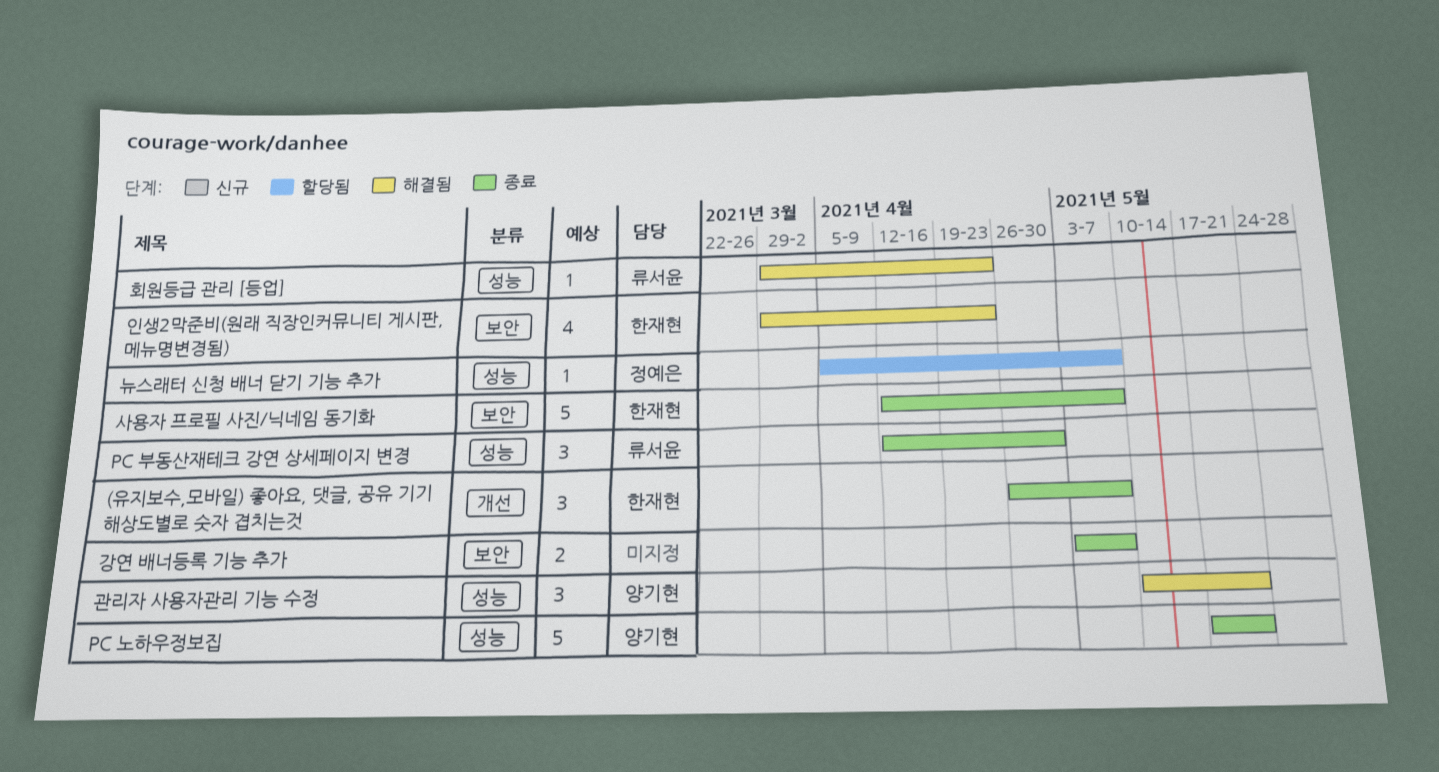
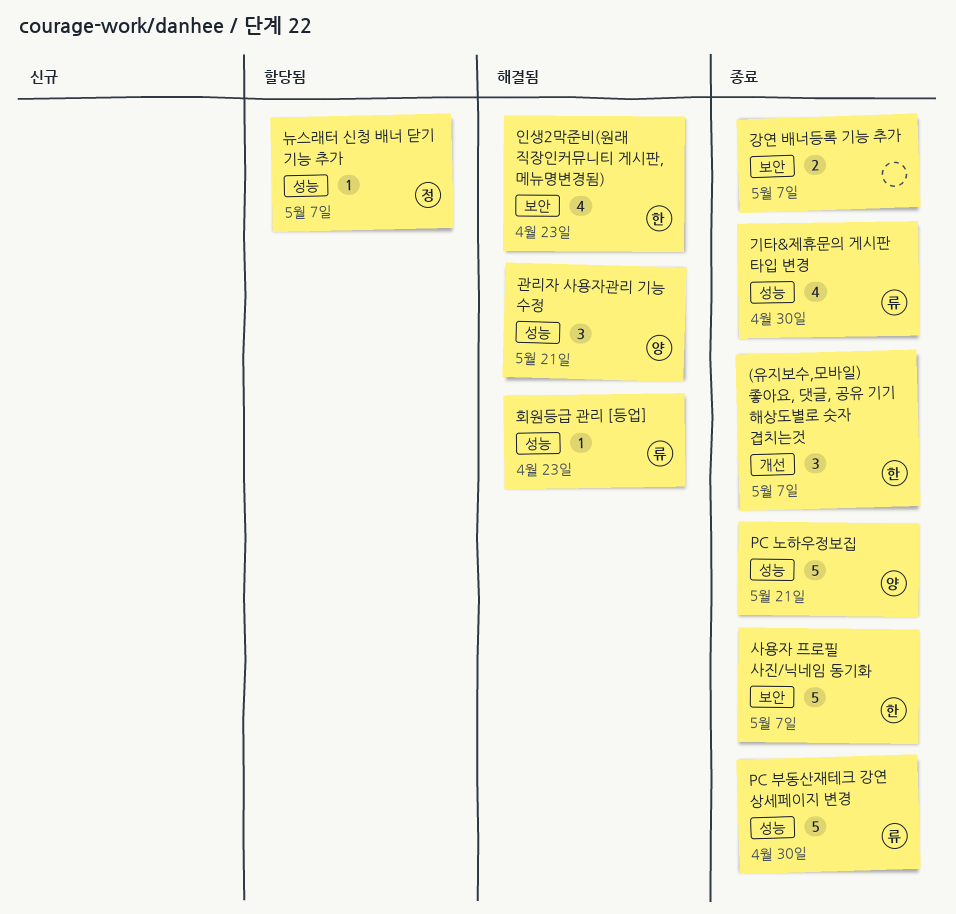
PC 부동산재테크 강연 상세페이지 변경, estimate: 3 -> 5
기타&제휴문의 게시판 타입 변경: none -> present

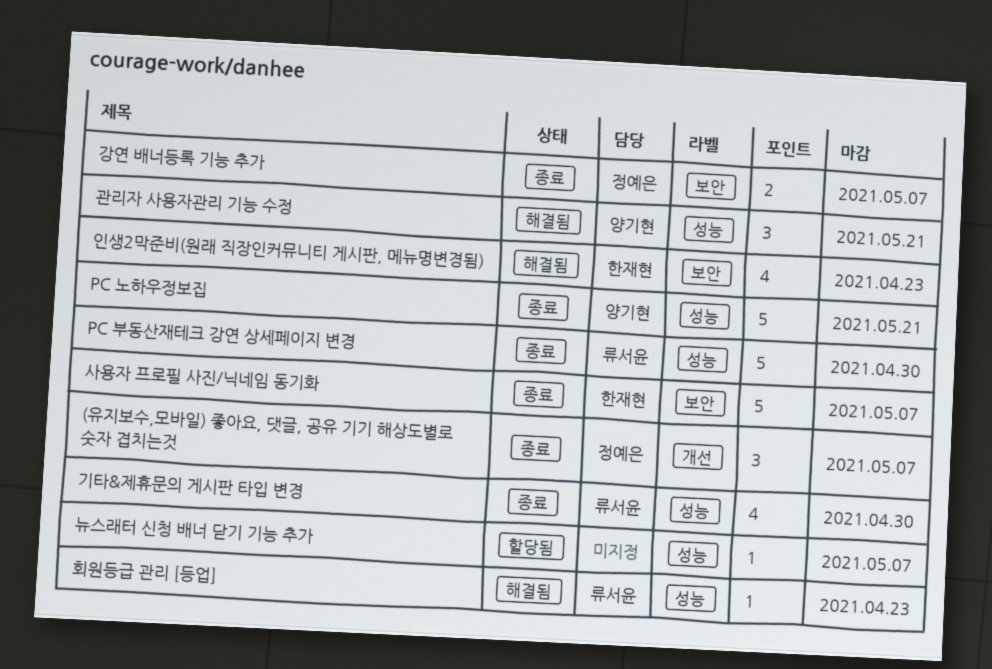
(유지보수,모바일) 좋아요, 댓글, 공유 기기 해상도별로 숫자 겹치는것, owner: 한재현 -> 정예은
강연 배너등록 기능 추가, owner: none -> 정예은
뉴스래터 신청 배너 닫기 기능 추가, owner: 정예은 -> none

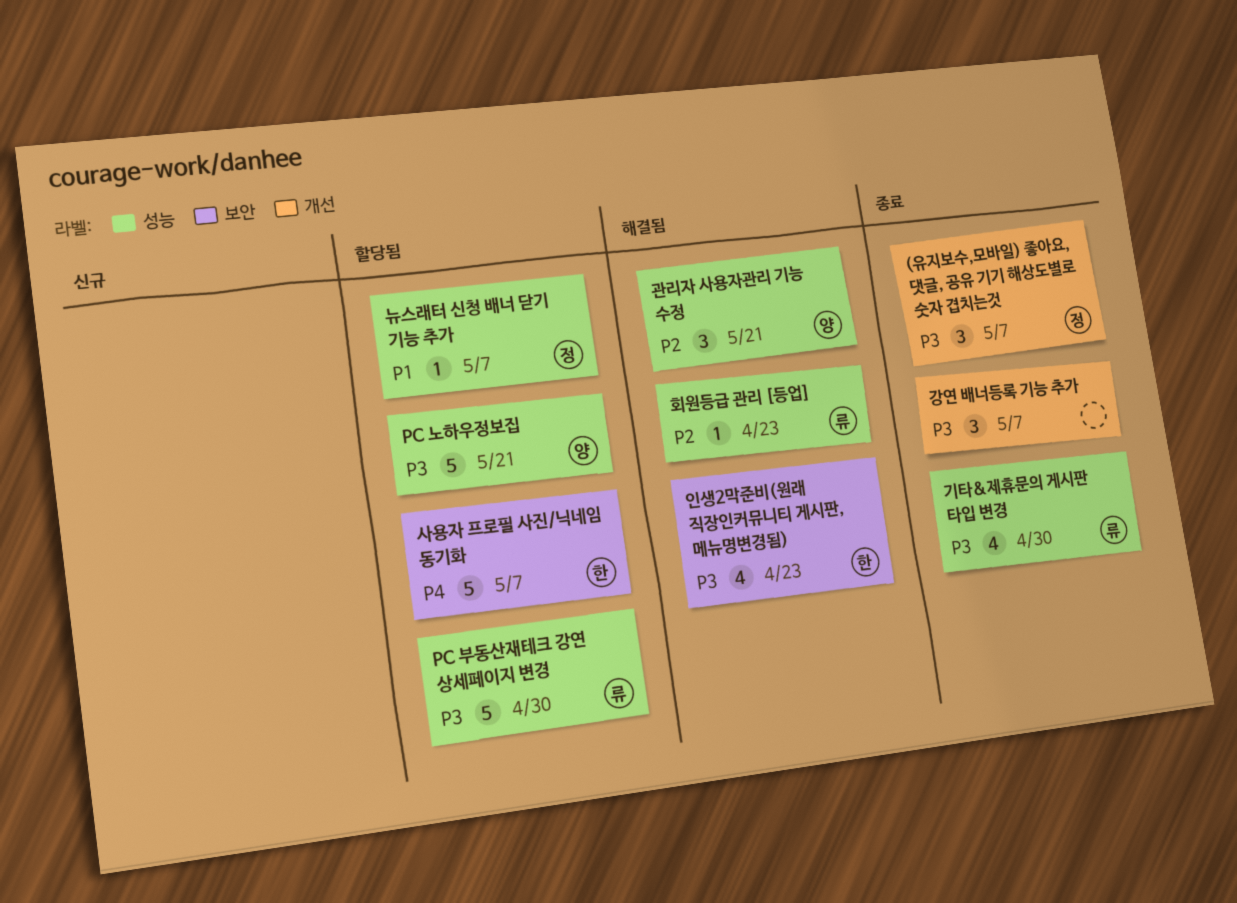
PC 노하우정보집, status: 종료 -> 할당됨
PC 부동산재테크 강연 상세페이지 변경, status: 종료 -> 할당됨
강연 배너등록 기능 추가, owner: 정예은 -> none
강연 배너등록 기능 추가, label: 보안 -> 개선
강연 배너등록 기능 추가, estimate: 2 -> 3
뉴스래터 신청 배너 닫기 기능 추가, owner: none -> 정예은
사용자 프로필 사진/닉네임 동기화, status: 종료 -> 할당됨

